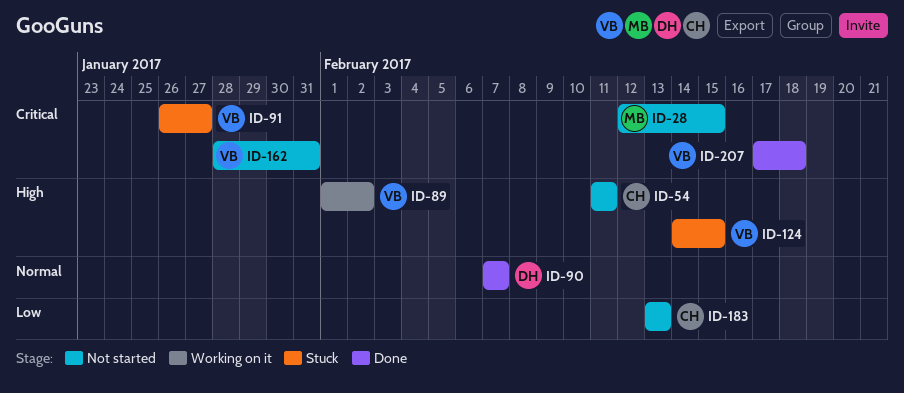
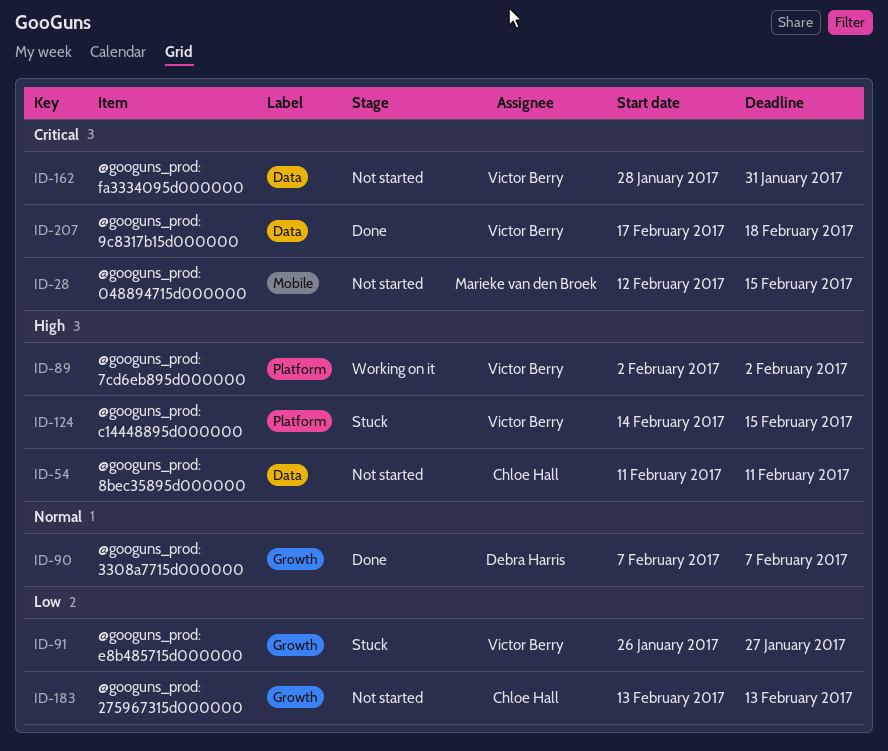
ID-89, start: Feb 1 -> Feb 2
ID-91, priority: Critical -> Low

